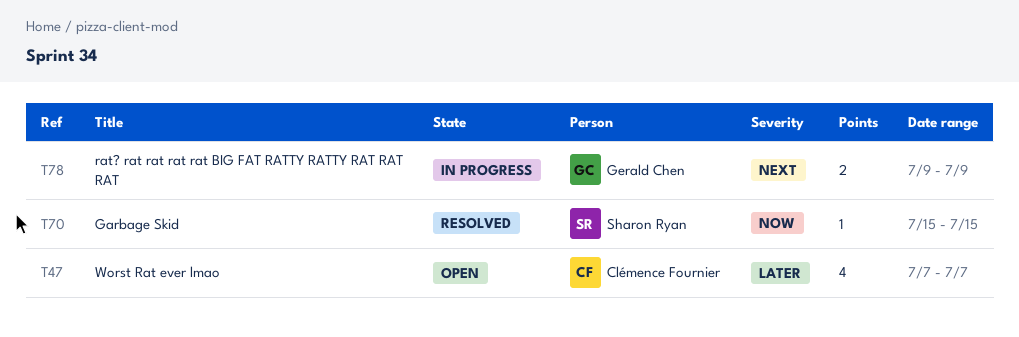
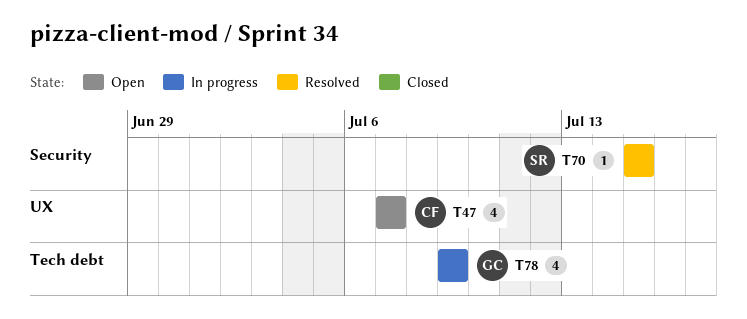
T78, estimate: 2 -> 4

